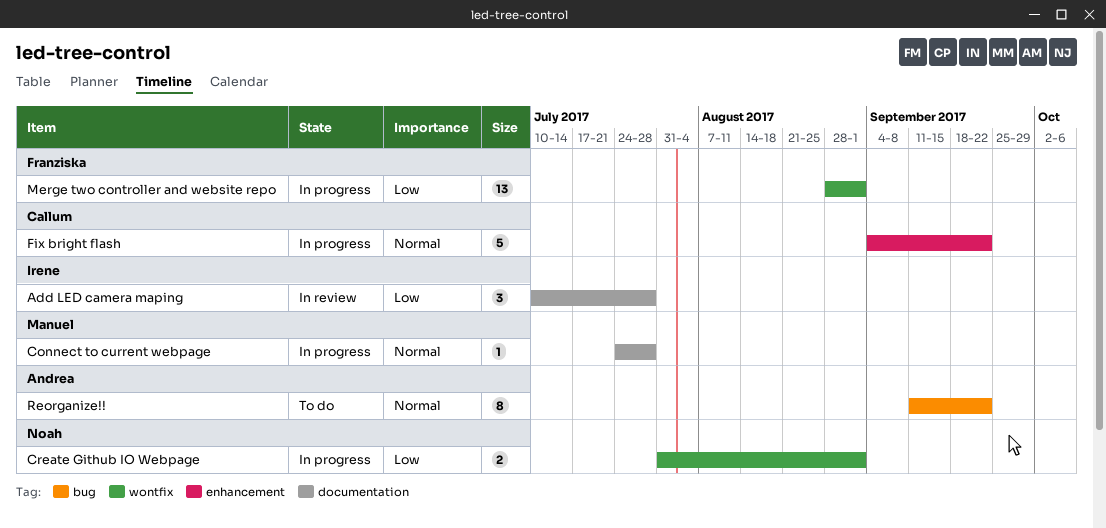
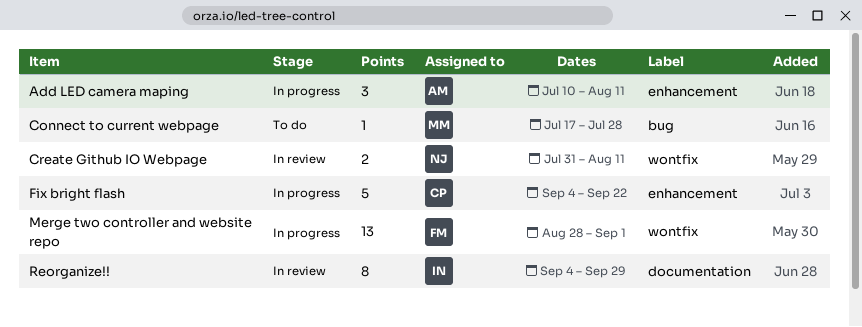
Add LED camera maping, status: In review -> In progress
Add LED camera maping, owner: Irene -> Andrea
Add LED camera maping, label: documentation -> enhancement
Add LED camera maping, due: Jul 28 -> Aug 11
Connect to current webpage, status: In progress -> To do
Connect to current webpage, label: documentation -> bug
Connect to current webpage, start: Jul 24 -> Jul 17
Create Github IO Webpage, status: In progress -> In review
Create Github IO Webpage, due: Sep 1 -> Aug 11
Reorganize!!, status: To do -> In review
Reorganize!!, owner: Andrea -> Irene
Reorganize!!, label: bug -> documentation
Reorganize!!, start: Sep 11 -> Sep 4
Reorganize!!, due: Sep 22 -> Sep 29

